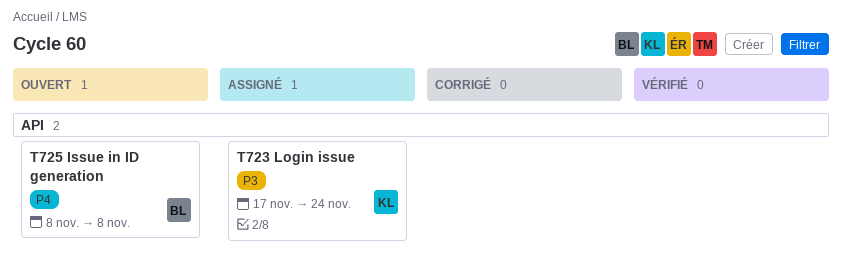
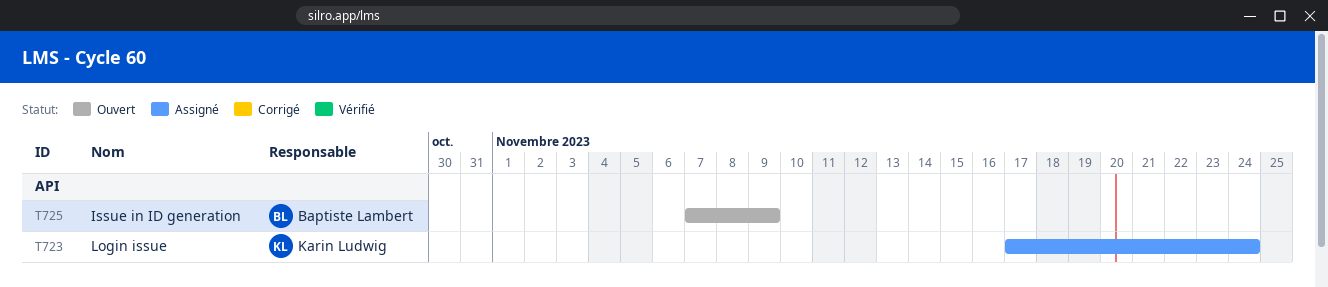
T725, start: Nov 8 -> Nov 7
T725, due: Nov 8 -> Nov 9

